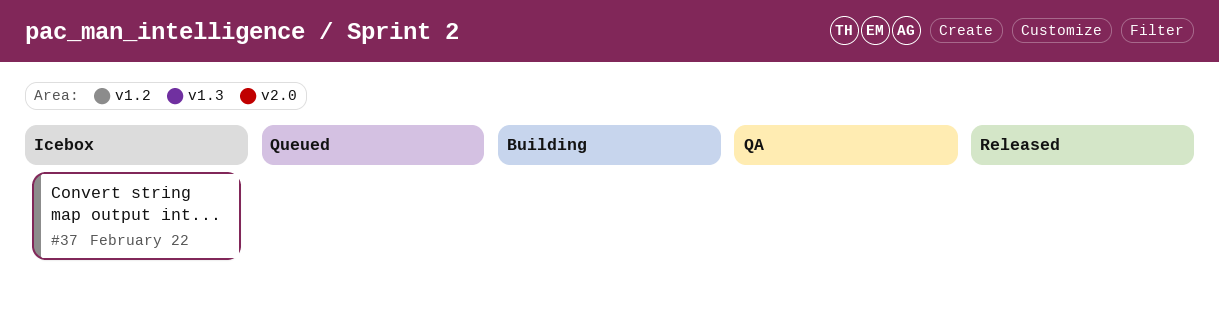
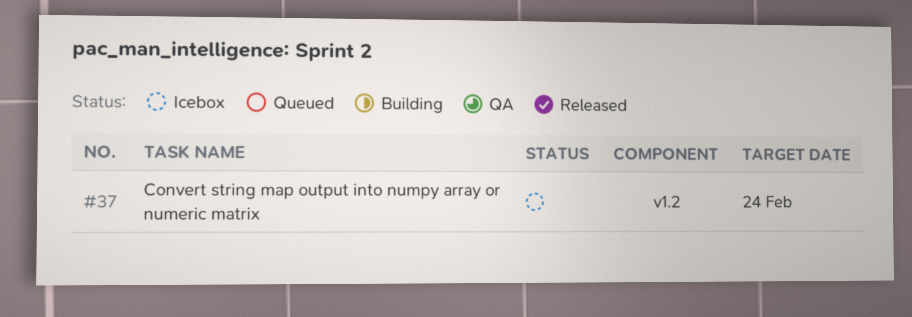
#37, due: Feb 22 -> Feb 24

